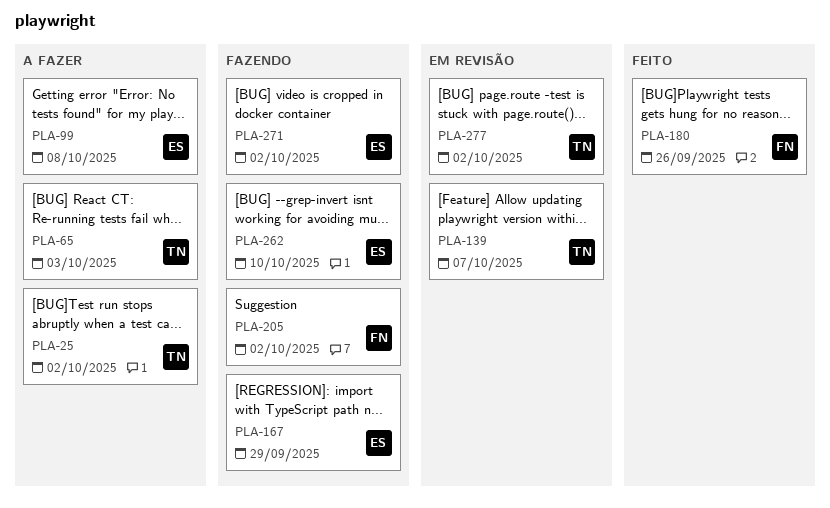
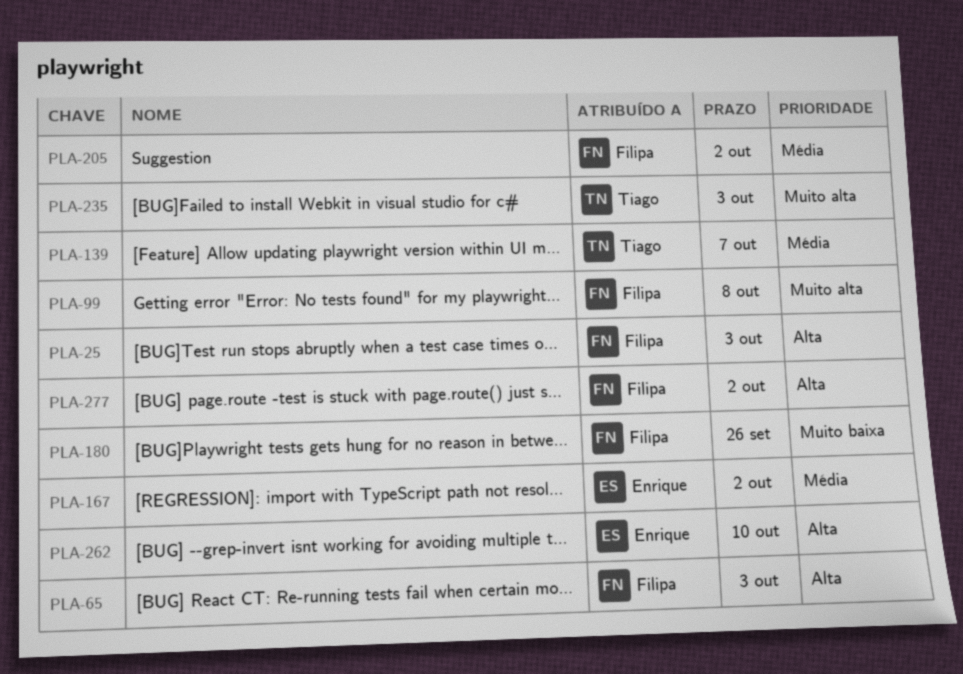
PLA-25, owner: Tiago -> Filipa
PLA-25, due: Oct 2 -> Oct 3
PLA-65, owner: Tiago -> Filipa
PLA-99, owner: Enrique -> Filipa
PLA-167, due: Sep 29 -> Oct 2
PLA-235: none -> present
PLA-271: present -> none
PLA-277, owner: Tiago -> Filipa

